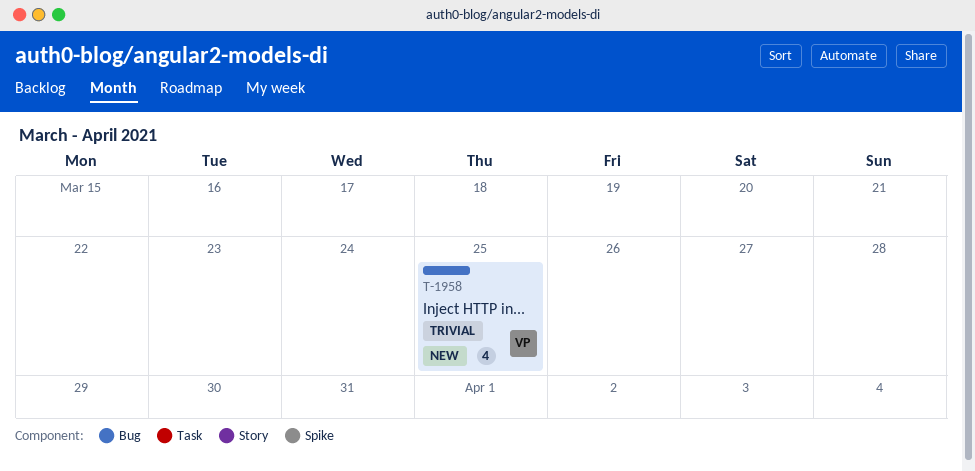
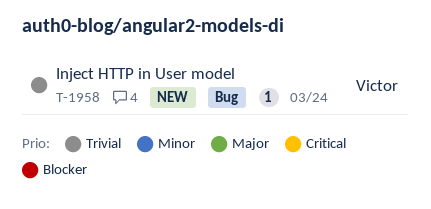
T-1958, estimate: 4 -> 1
T-1958, due: Mar 25 -> Mar 24

